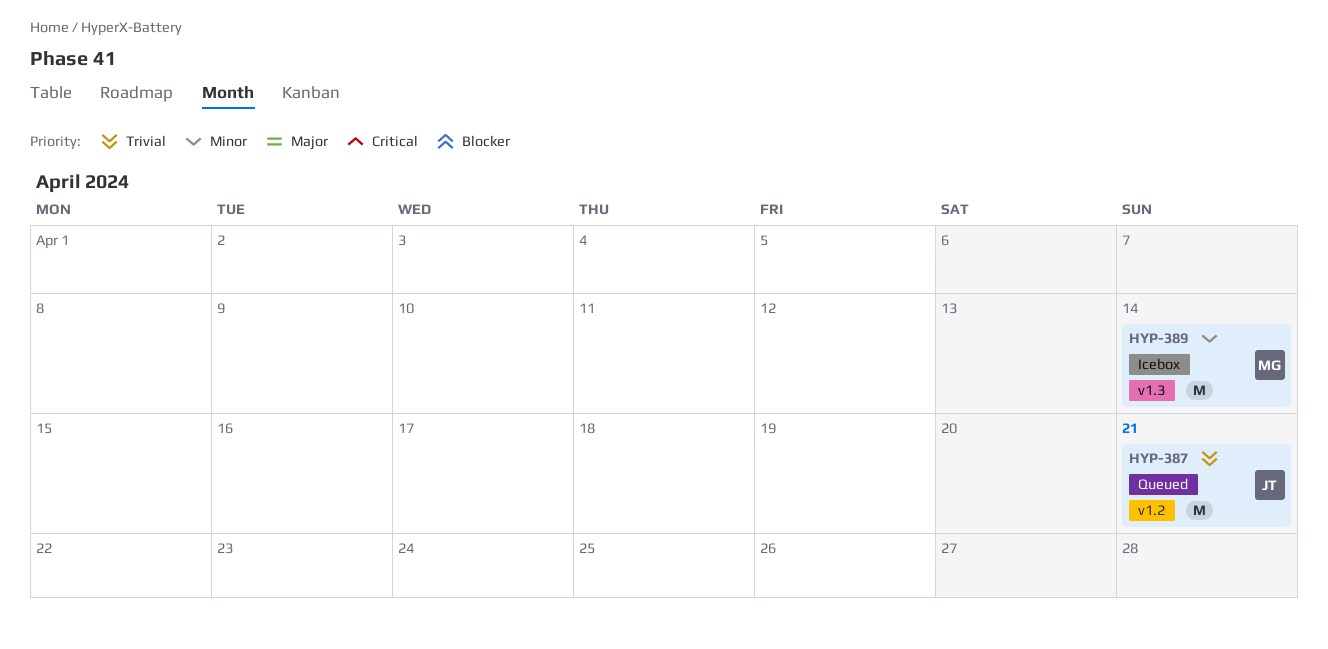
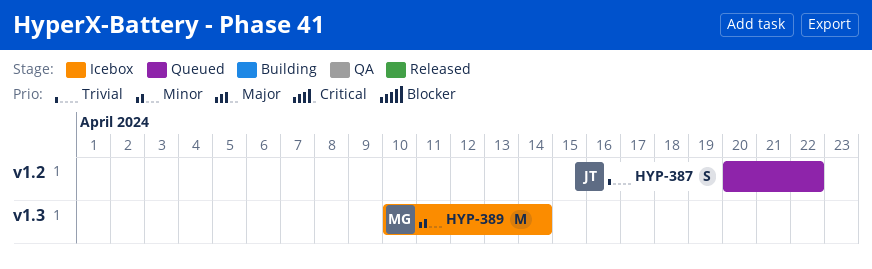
HYP-387, estimate: M -> S
HYP-387, due: Apr 21 -> Apr 22

